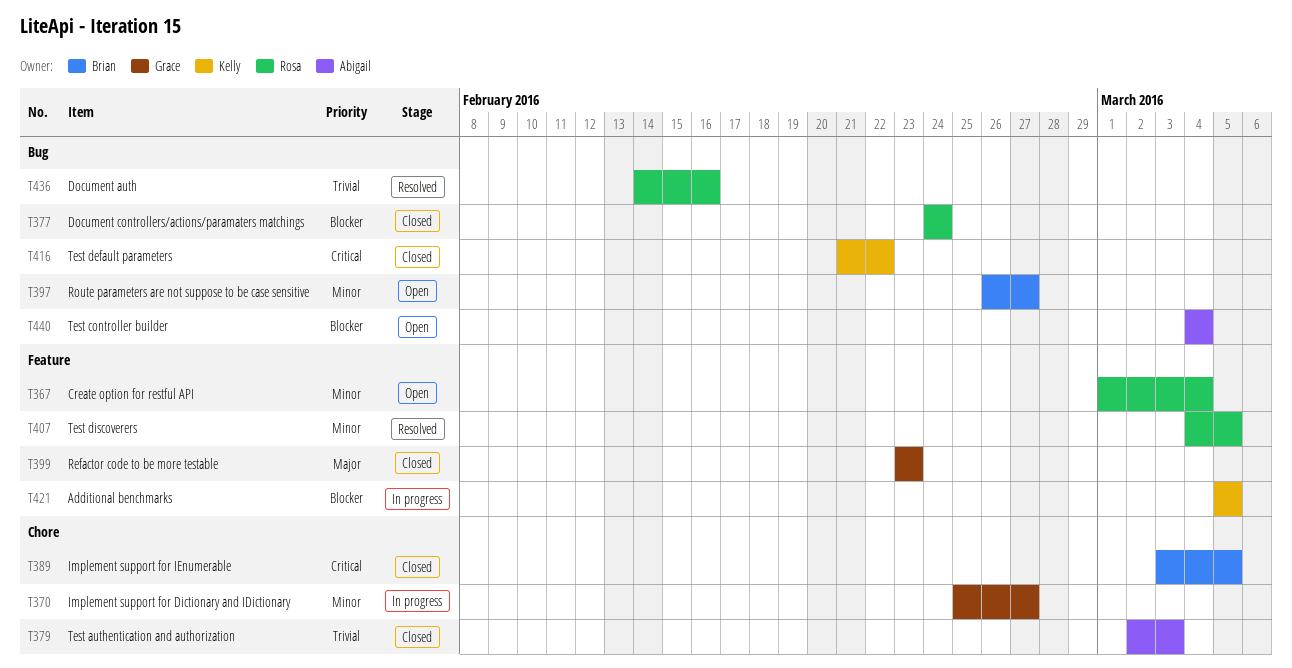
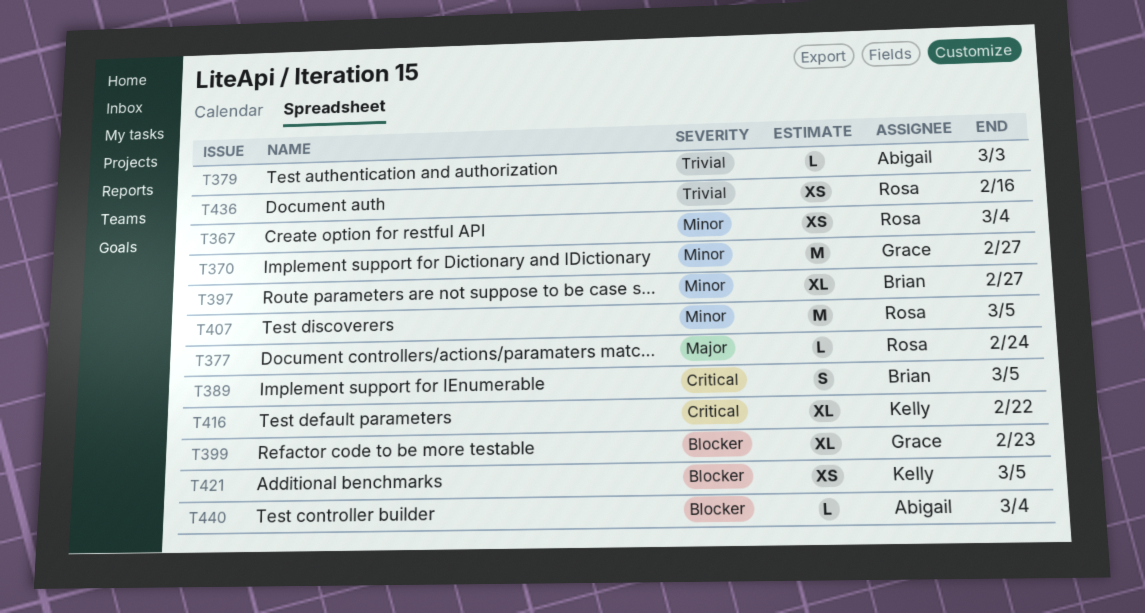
T377, priority: Blocker -> Major
T399, priority: Major -> Blocker

